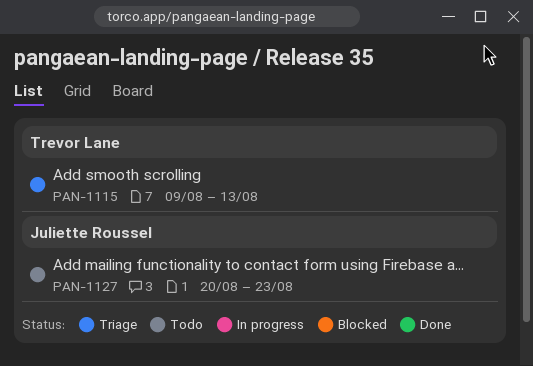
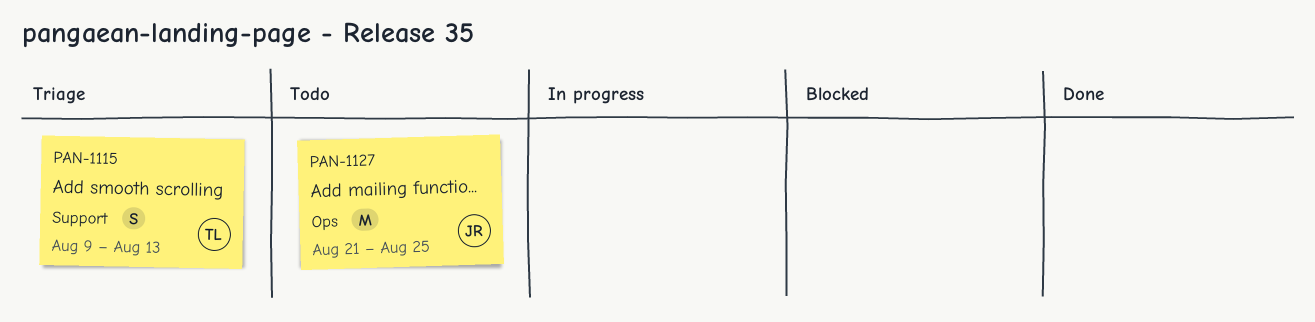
PAN-1127, start: Aug 20 -> Aug 21
PAN-1127, due: Aug 23 -> Aug 25

